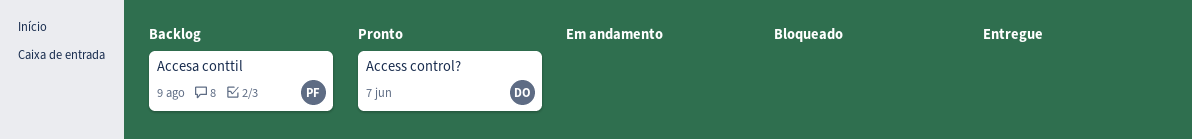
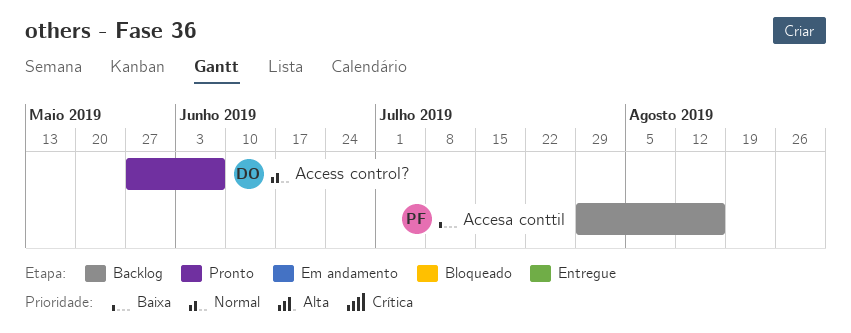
Accesa conttil, due: Aug 9 -> Aug 16

